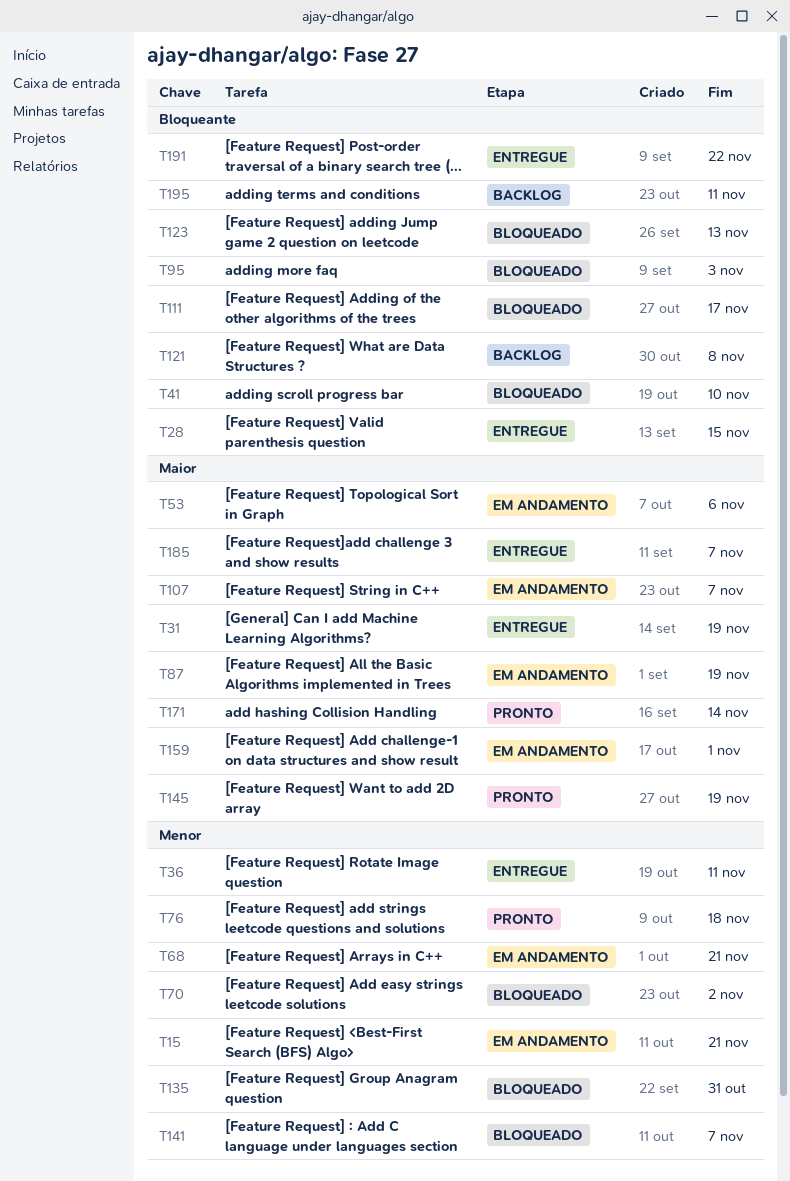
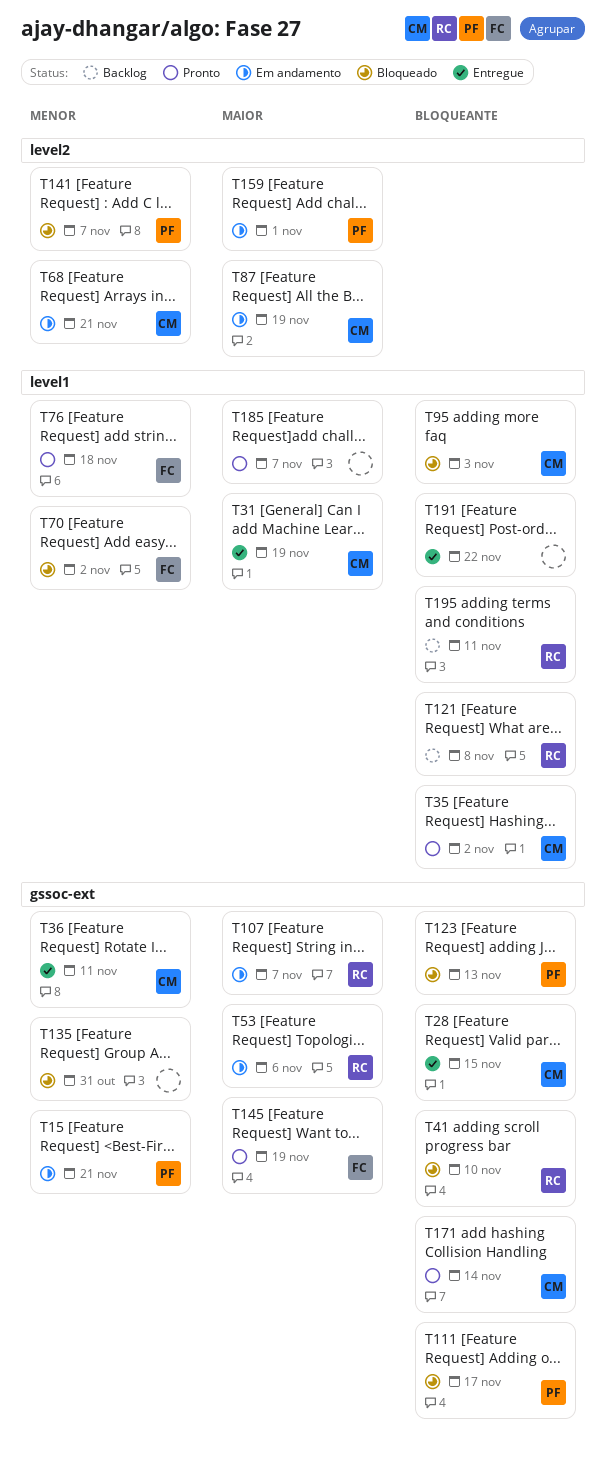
T35: none -> present
T171, priority: Maior -> Bloqueante
T185, status: Entregue -> Pronto

